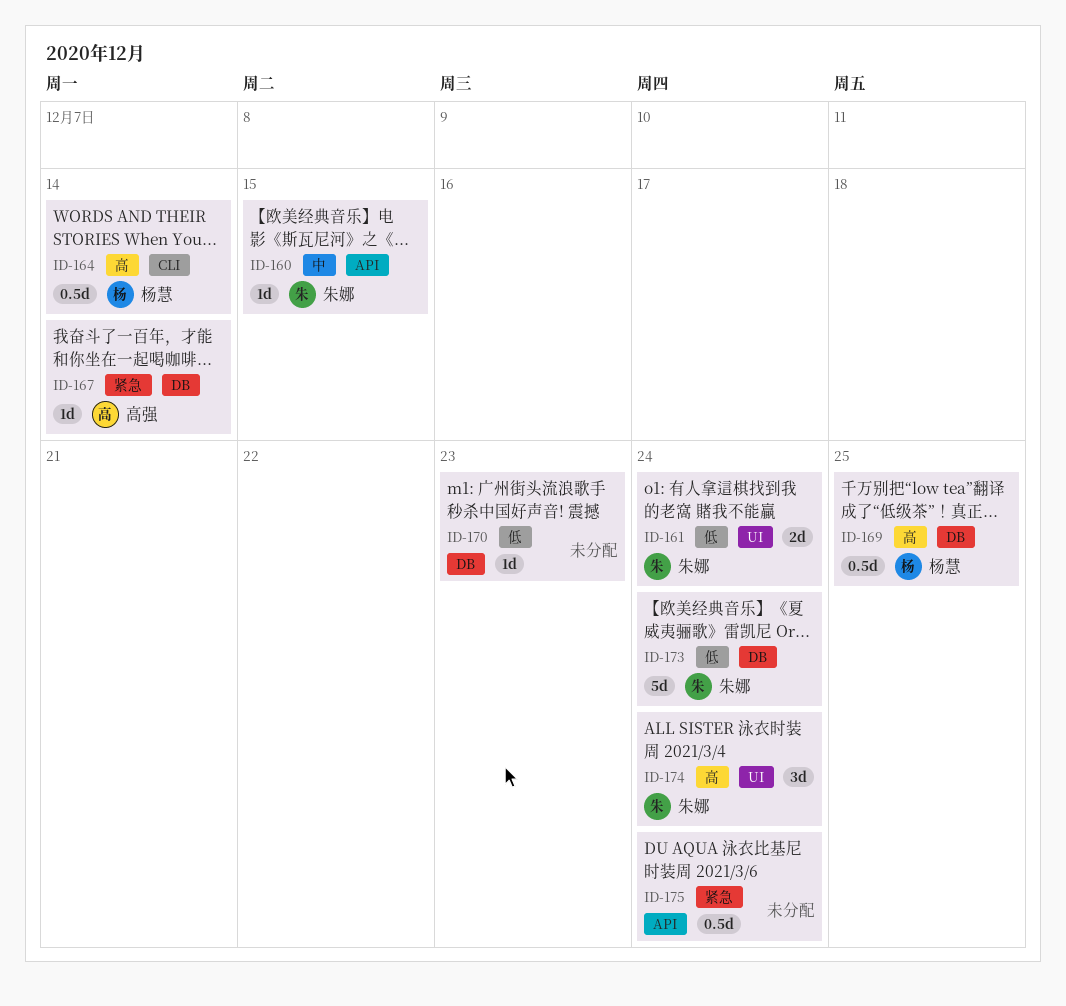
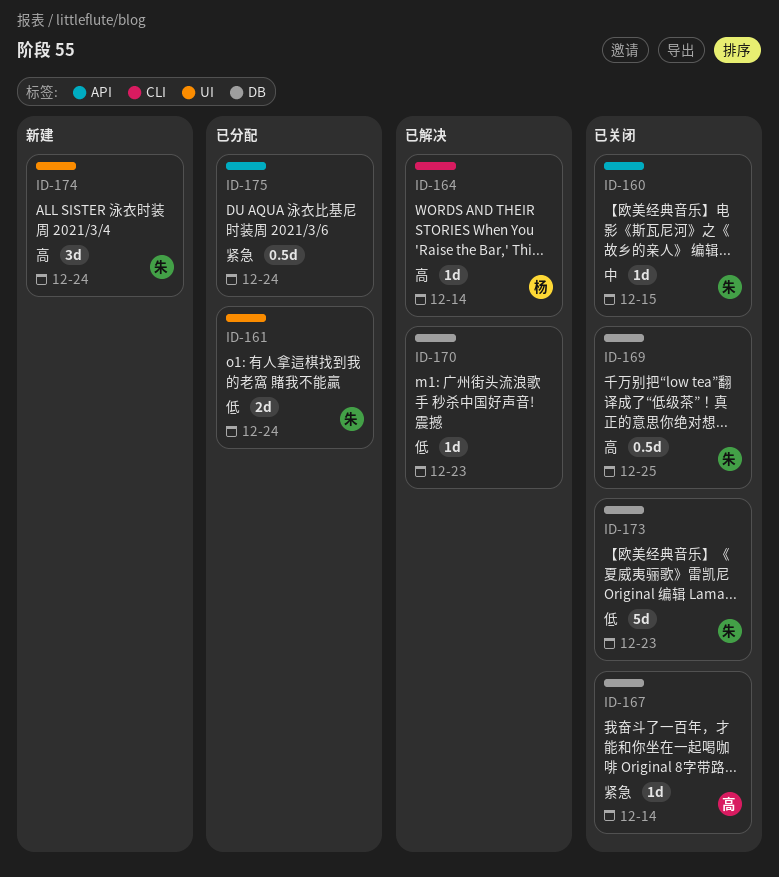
ID-164, estimate: 0.5d -> 1d
ID-169, owner: 杨慧 -> 朱娜
ID-173, due: Dec 24 -> Dec 23

